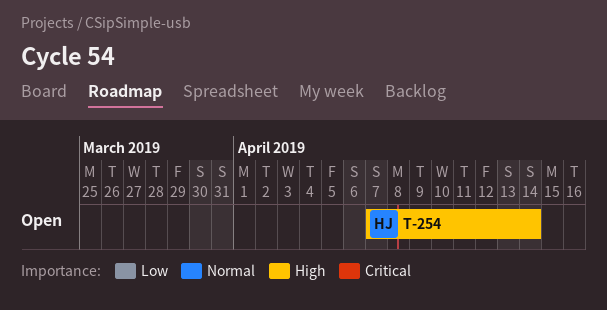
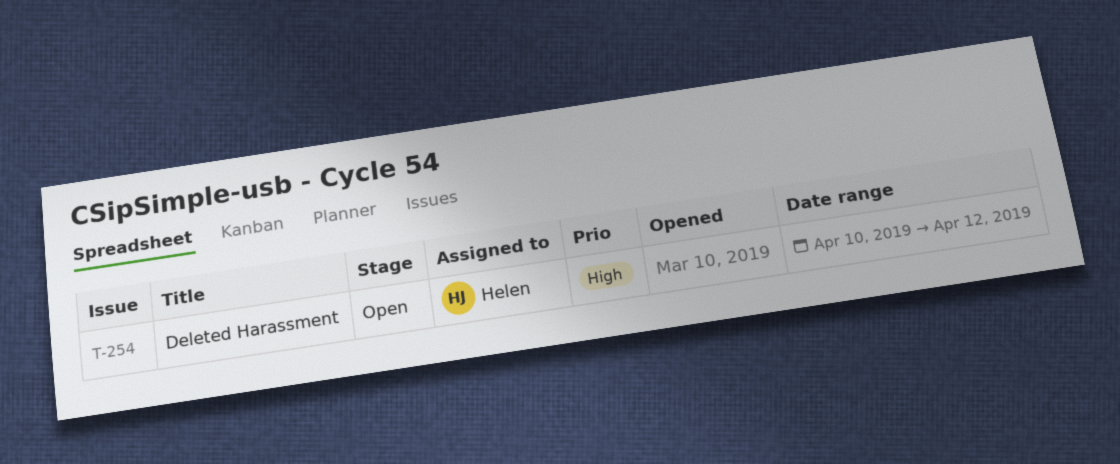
T-254, start: Apr 7 -> Apr 10
T-254, due: Apr 14 -> Apr 12

